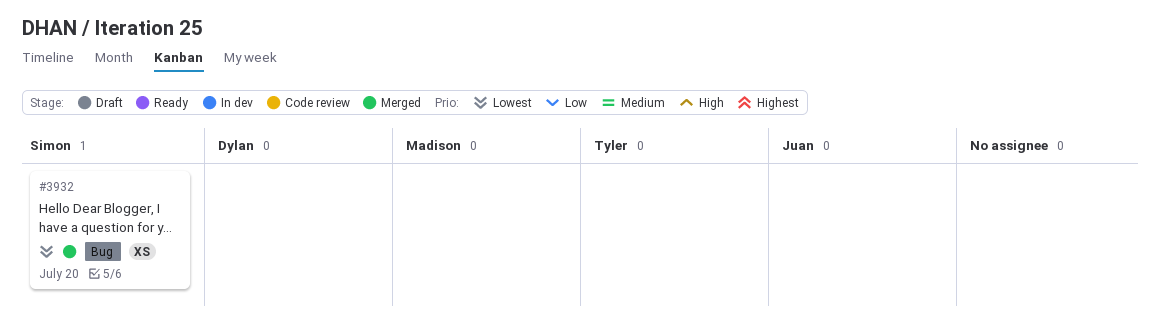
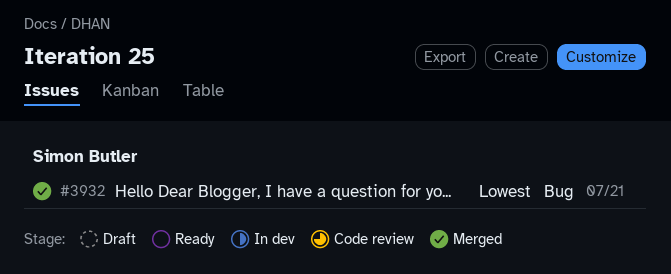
#3932, due: Jul 20 -> Jul 21

